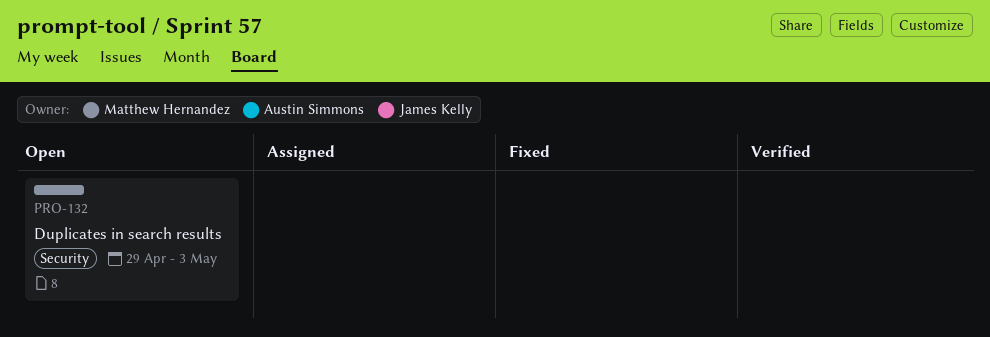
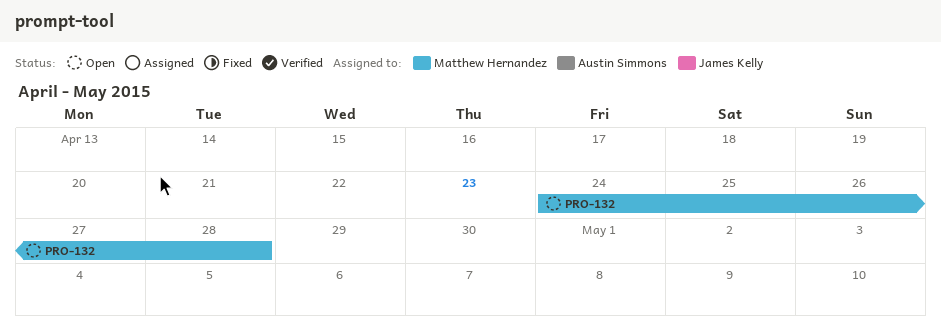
PRO-132, start: Apr 29 -> Apr 24
PRO-132, due: May 3 -> Apr 28

